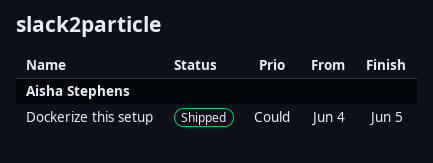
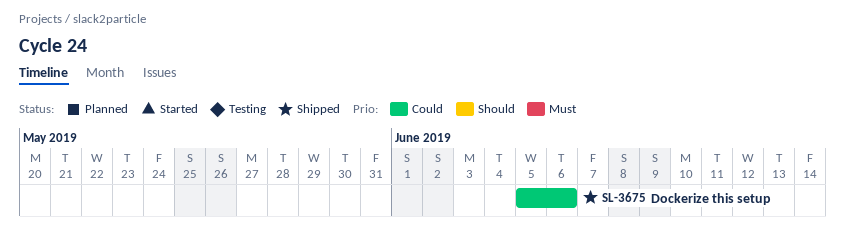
Dockerize this setup, start: Jun 4 -> Jun 5
Dockerize this setup, due: Jun 5 -> Jun 6

